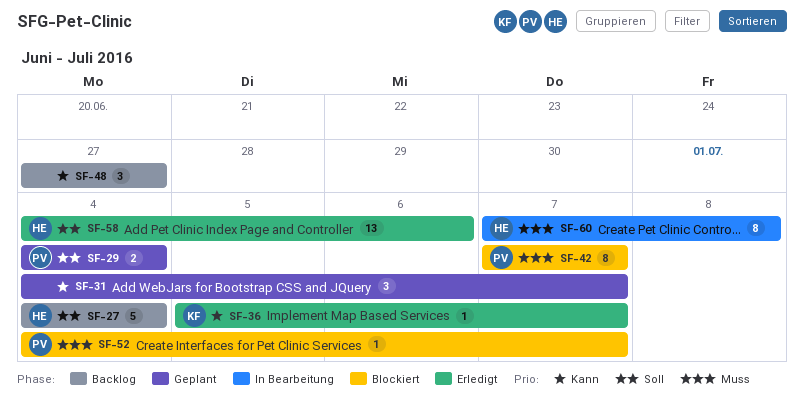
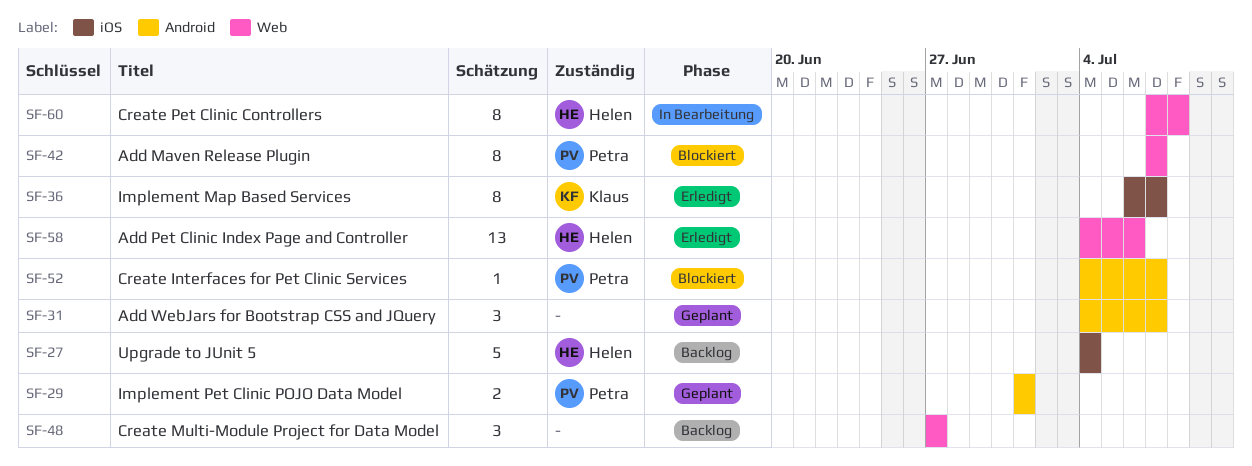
SF-29, start: Jul 4 -> Jul 1
SF-29, due: Jul 4 -> Jul 1
SF-36, estimate: 1 -> 8
SF-36, start: Jul 5 -> Jul 6

